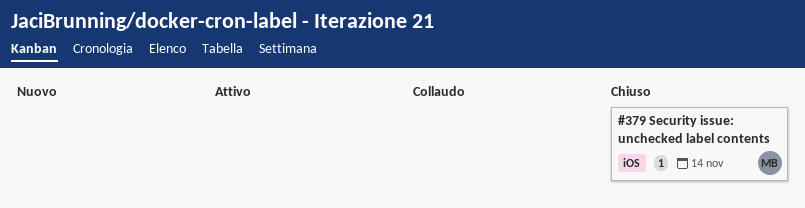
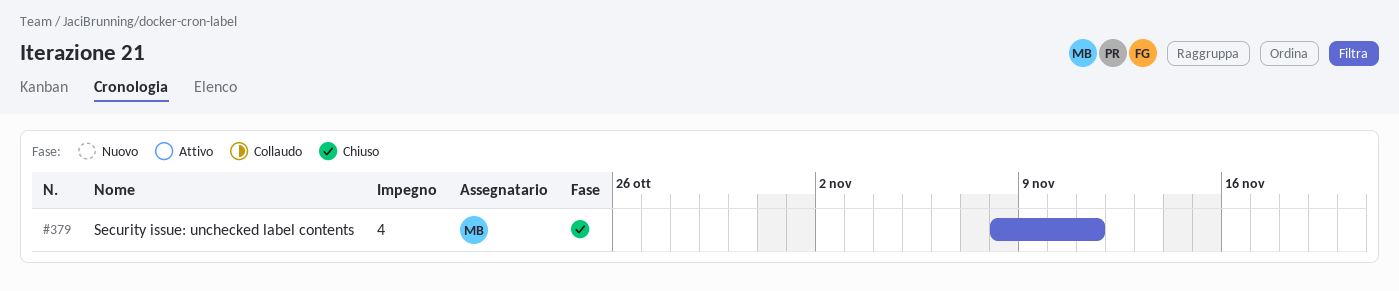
#379, estimate: 1 -> 4
#379, due: Nov 14 -> Nov 11

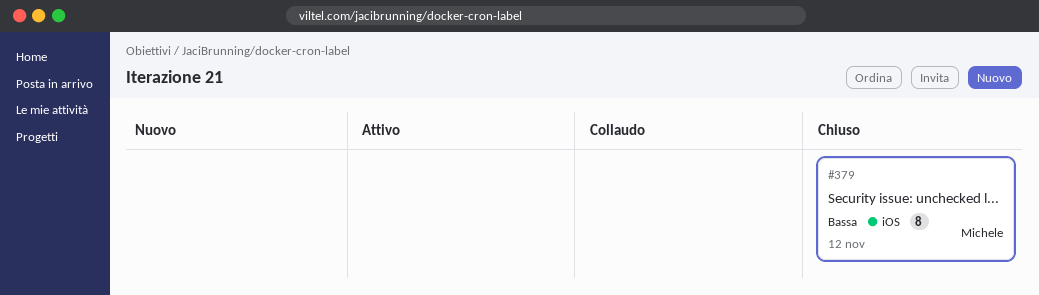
#379, estimate: 4 -> 8
#379, due: Nov 11 -> Nov 12

